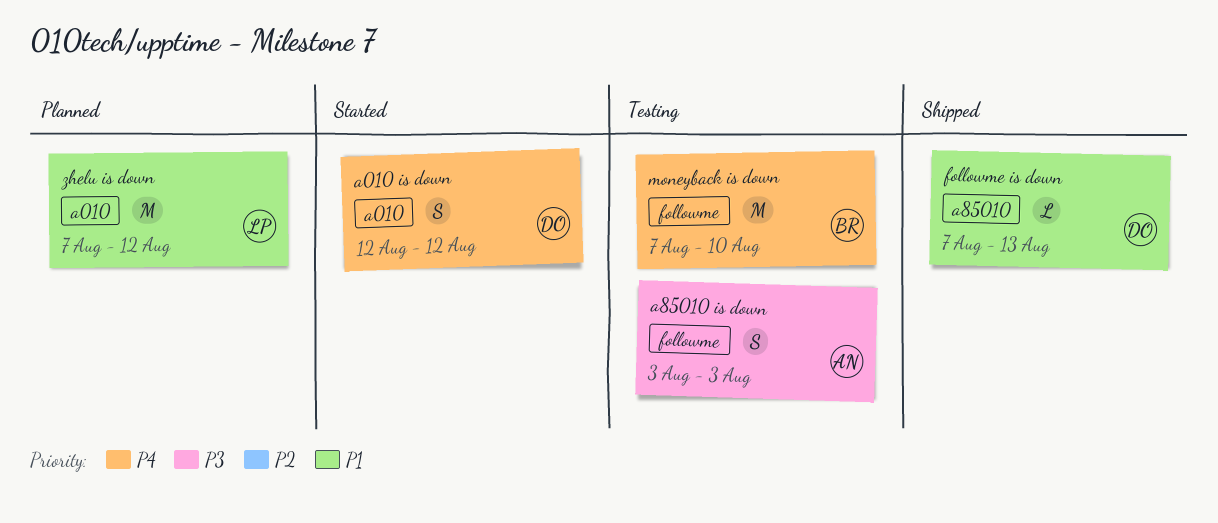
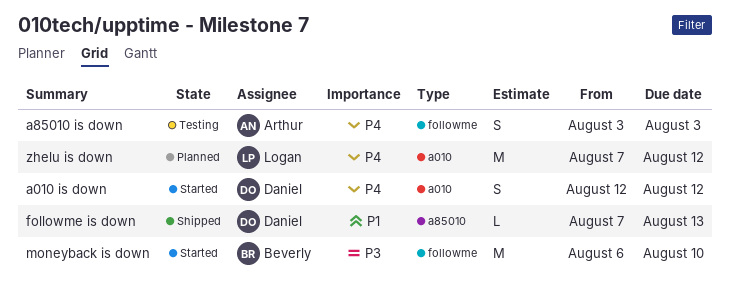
a85010 is down, priority: P3 -> P4
moneyback is down, status: Testing -> Started
moneyback is down, priority: P4 -> P3
moneyback is down, start: Aug 7 -> Aug 6
zhelu is down, priority: P1 -> P4

